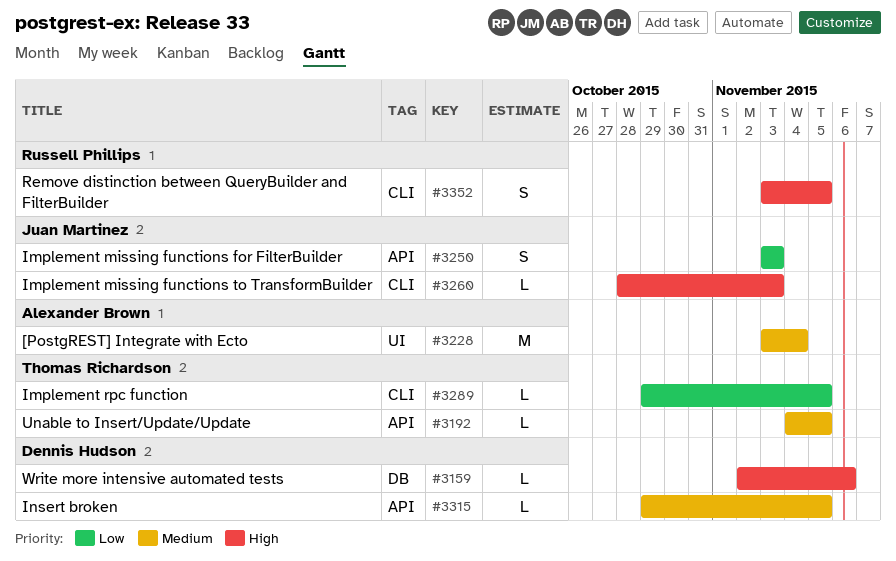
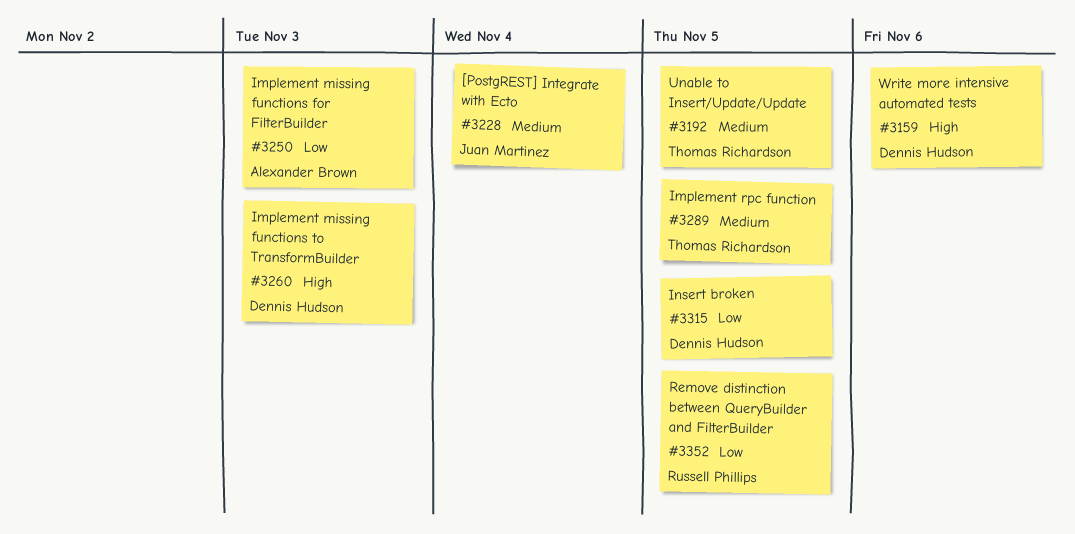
#3228, owner: Alexander Brown -> Juan Martinez
#3250, owner: Juan Martinez -> Alexander Brown
#3260, owner: Juan Martinez -> Dennis Hudson
#3289, priority: Low -> Medium
#3315, priority: Medium -> Low
#3352, priority: High -> Low

